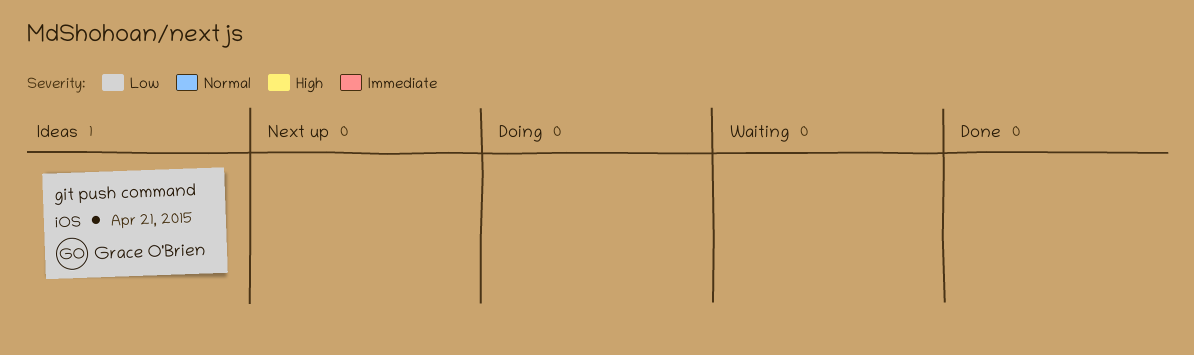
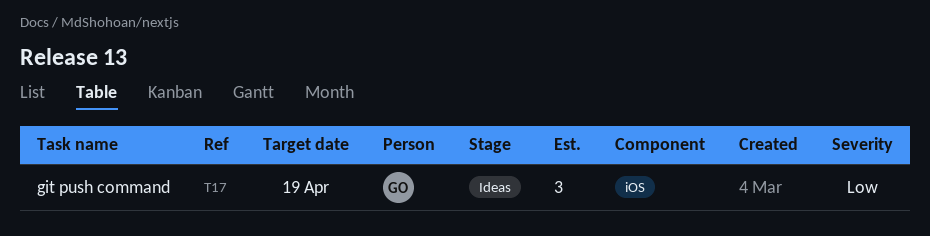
git push command, estimate: 1 -> 3
git push command, due: Apr 21 -> Apr 19

